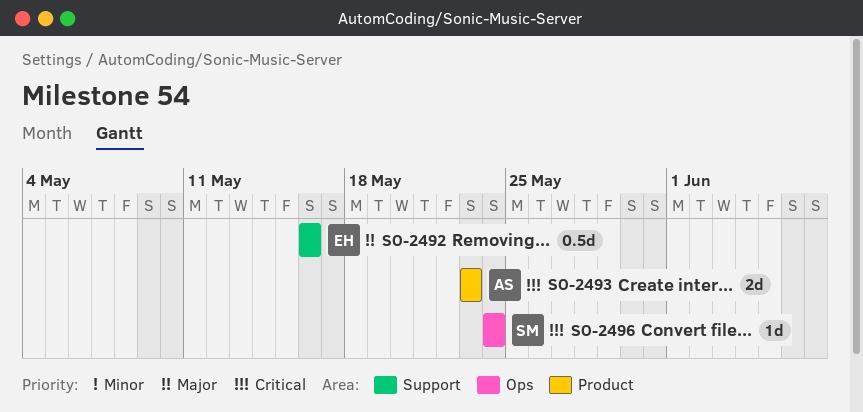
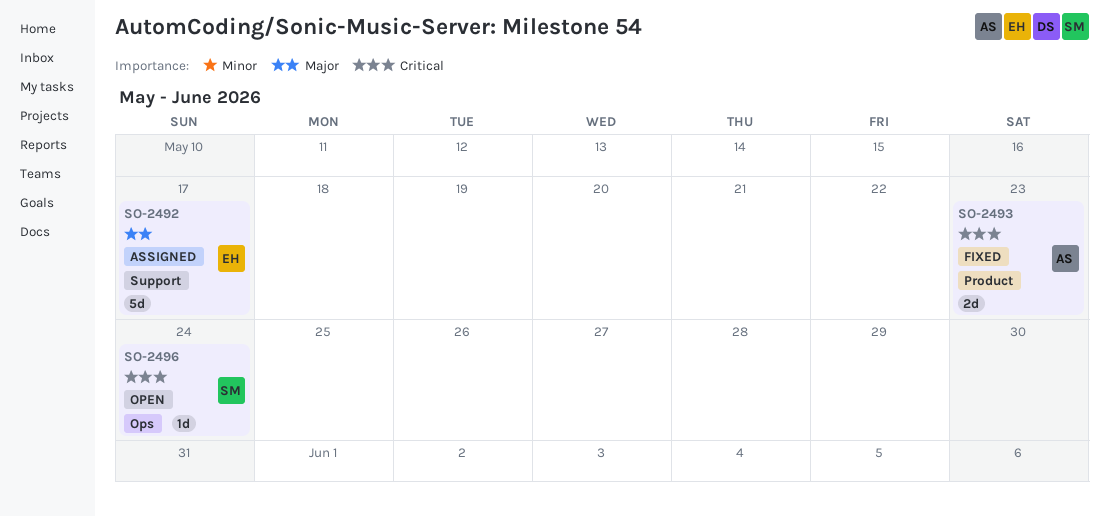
SO-2492, estimate: 0.5d -> 5d
SO-2492, due: May 16 -> May 17

